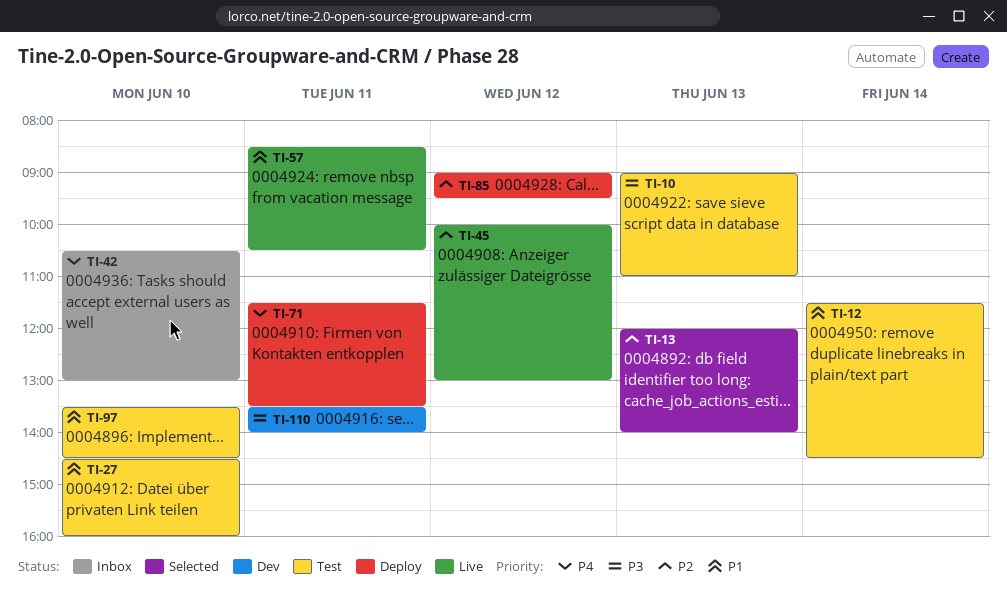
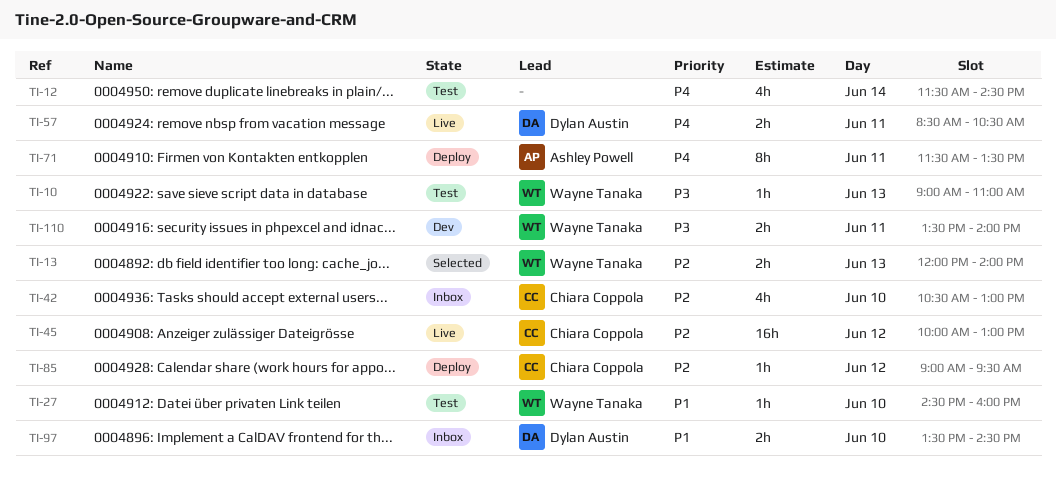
TI-12, priority: P1 -> P4
TI-42, priority: P4 -> P2
TI-57, priority: P1 -> P4
TI-97, status: Test -> Inbox

